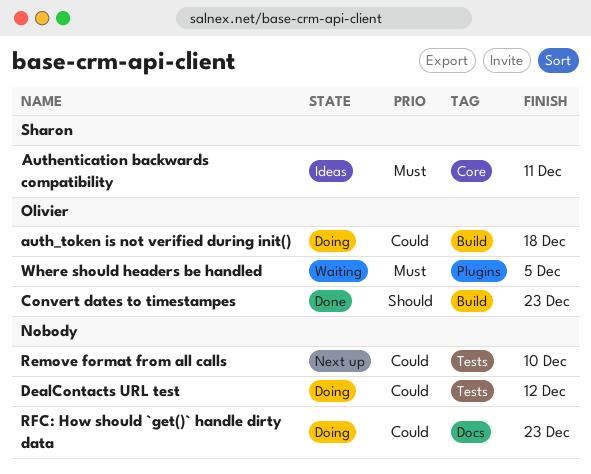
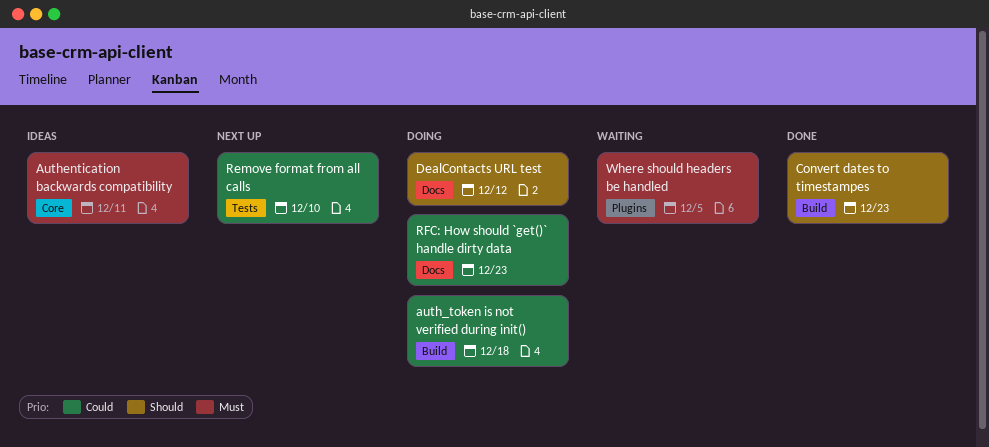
DealContacts URL test, priority: Could -> Should
DealContacts URL test, label: Tests -> Docs

